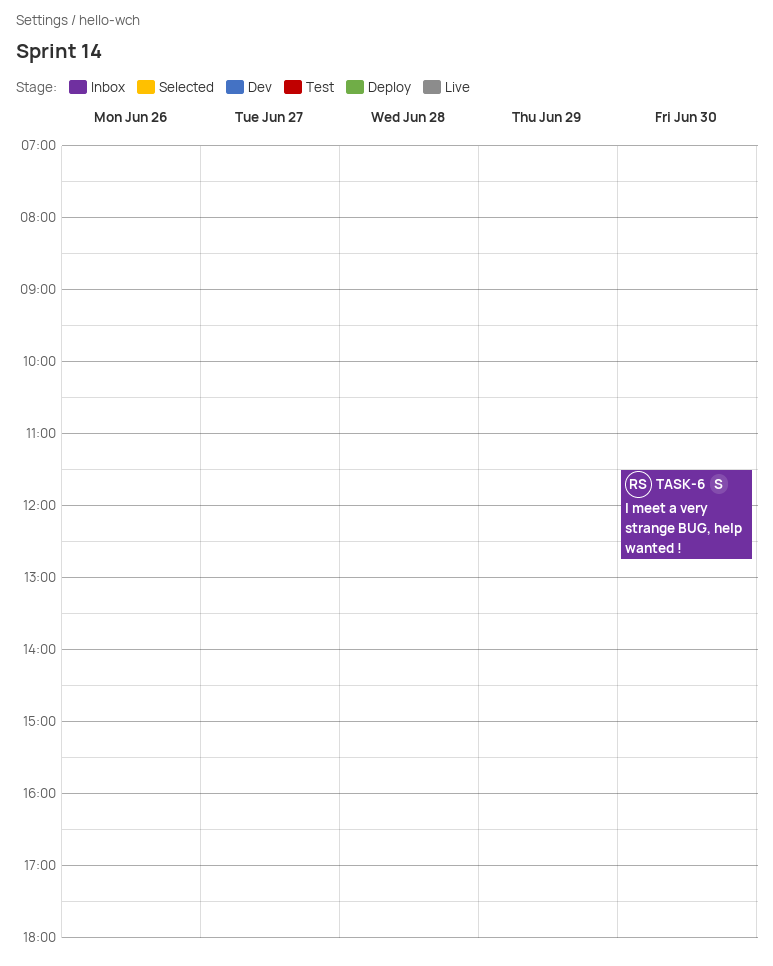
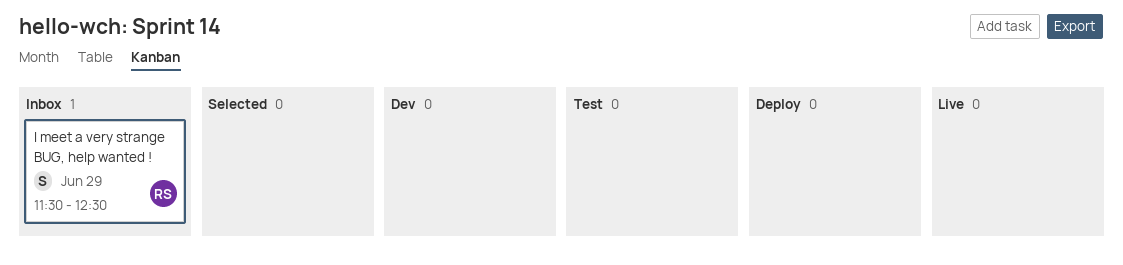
I meet a very strange BUG, help wanted !, day: Jun 30 -> Jun 29
I meet a very strange BUG, help wanted !, ends: 12:45 -> 12:30

